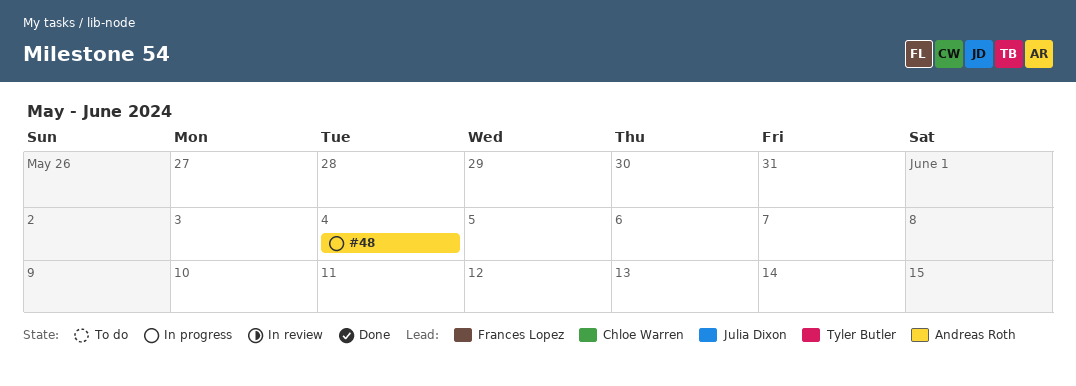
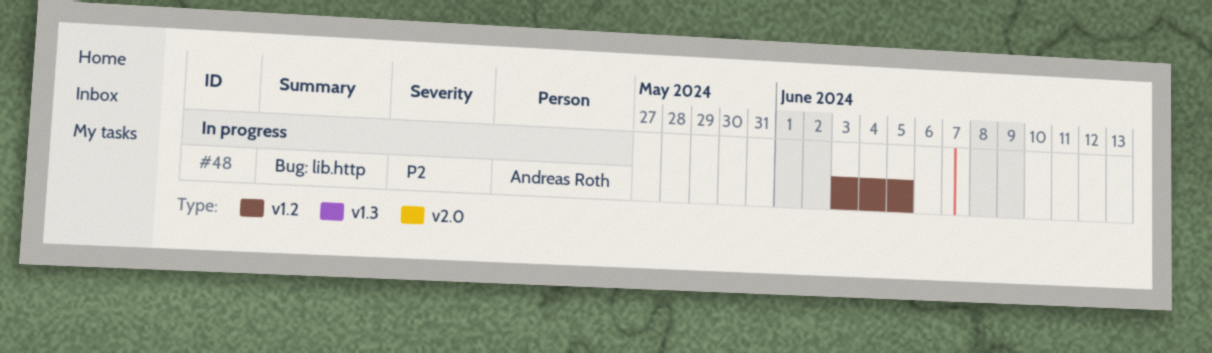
#48, start: Jun 4 -> Jun 3
#48, due: Jun 4 -> Jun 5

